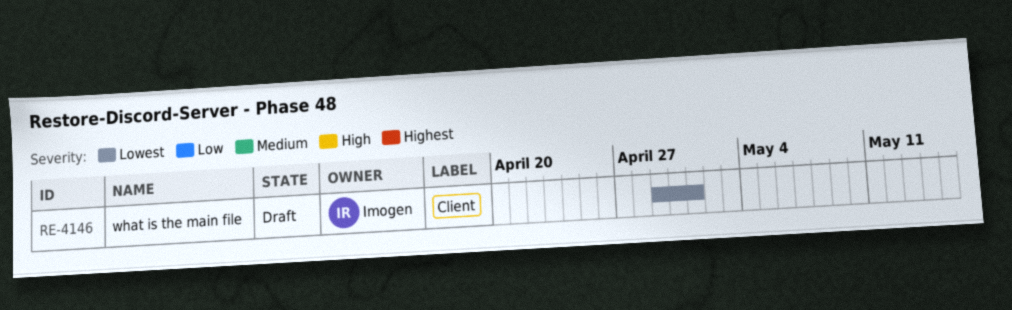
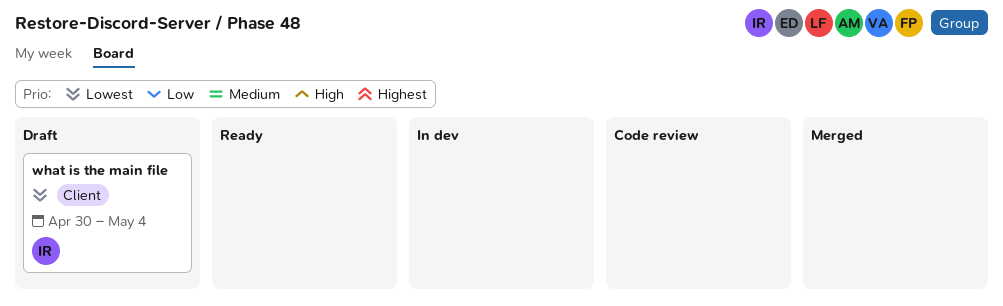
what is the main file, start: Apr 29 -> Apr 30
what is the main file, due: May 1 -> May 4

